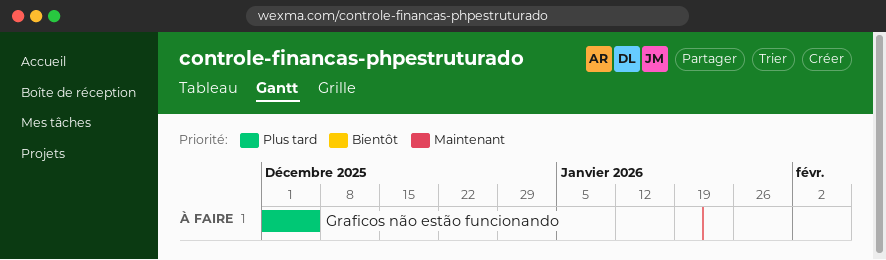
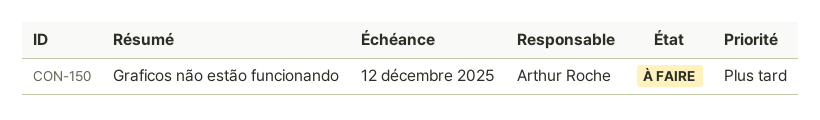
Graficos não estão funcionando, due: Dec 5 -> Dec 12

